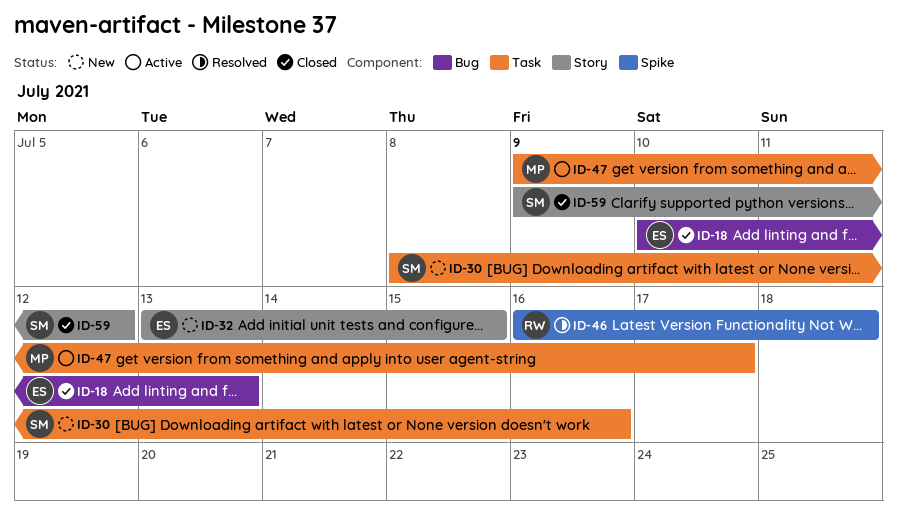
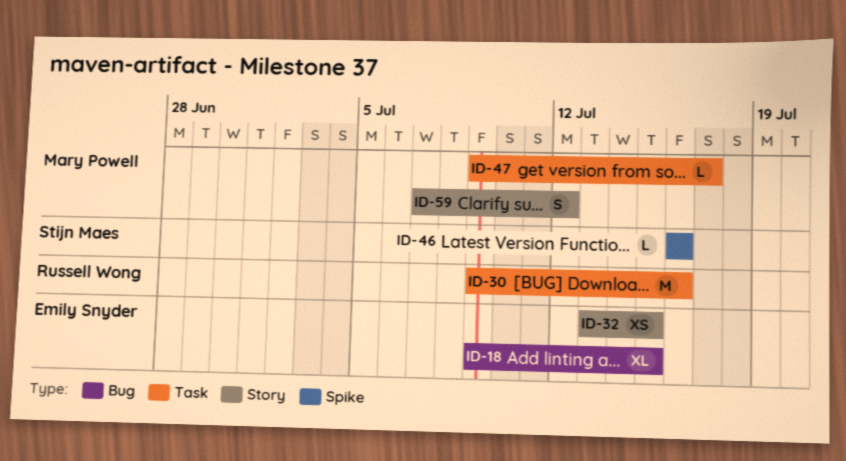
ID-18, start: Jul 10 -> Jul 9
ID-18, due: Jul 13 -> Jul 15
ID-30, owner: Stijn Maes -> Russell Wong
ID-30, start: Jul 8 -> Jul 9
ID-46, owner: Russell Wong -> Stijn Maes
ID-46, due: Jul 18 -> Jul 16
ID-59, owner: Stijn Maes -> Mary Powell
ID-59, start: Jul 9 -> Jul 7

